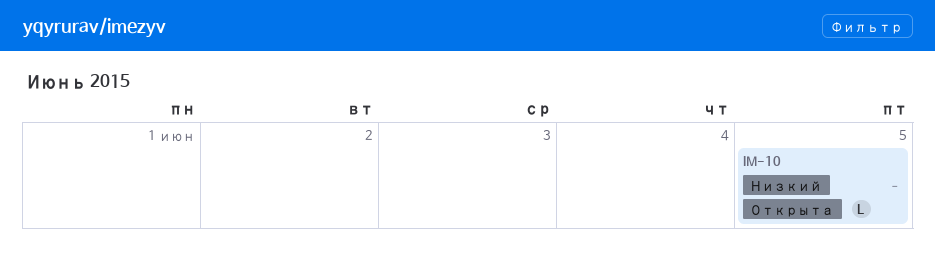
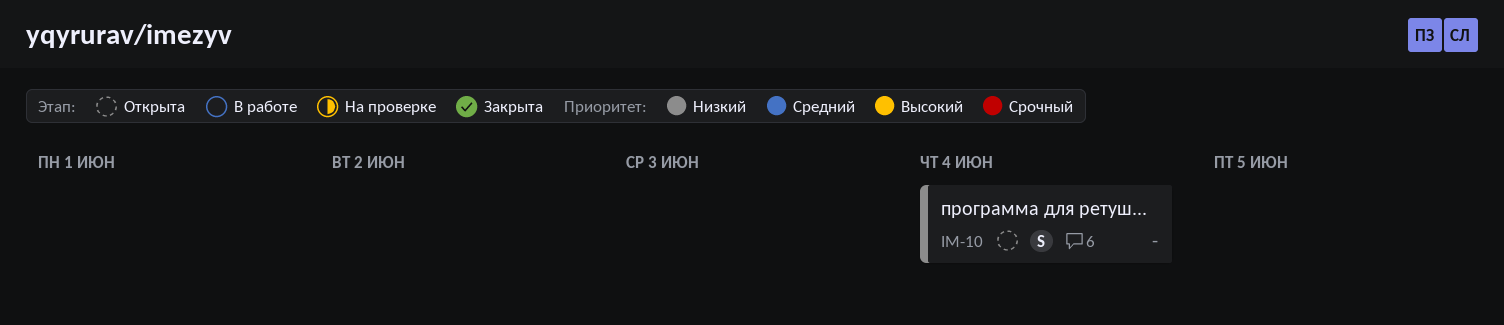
IM-10, estimate: L -> S
IM-10, due: Jun 5 -> Jun 4

